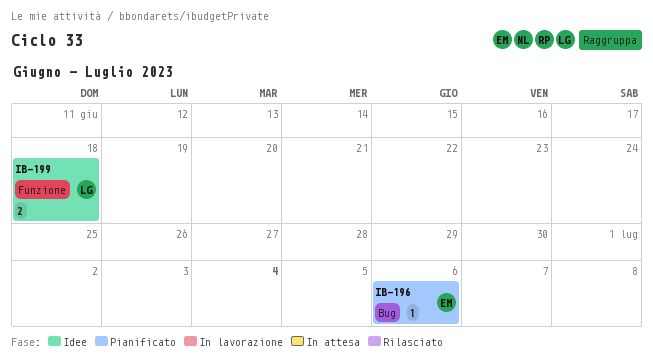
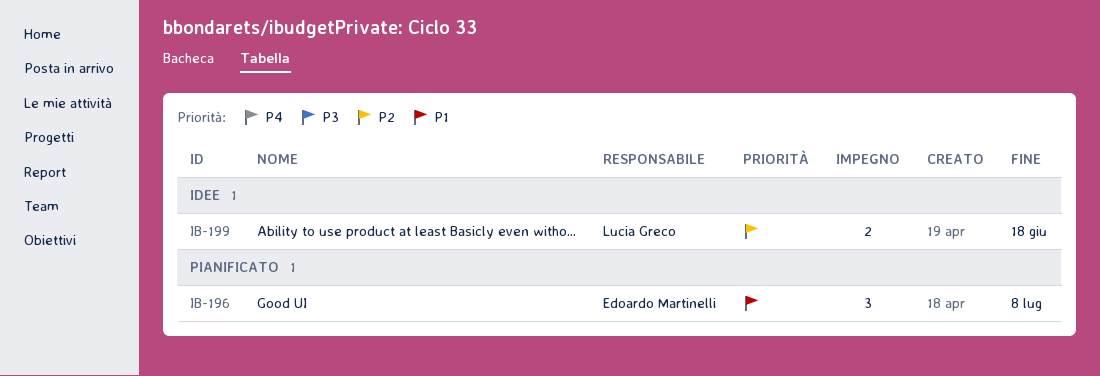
IB-196, estimate: 1 -> 3
IB-196, due: Jul 6 -> Jul 8

